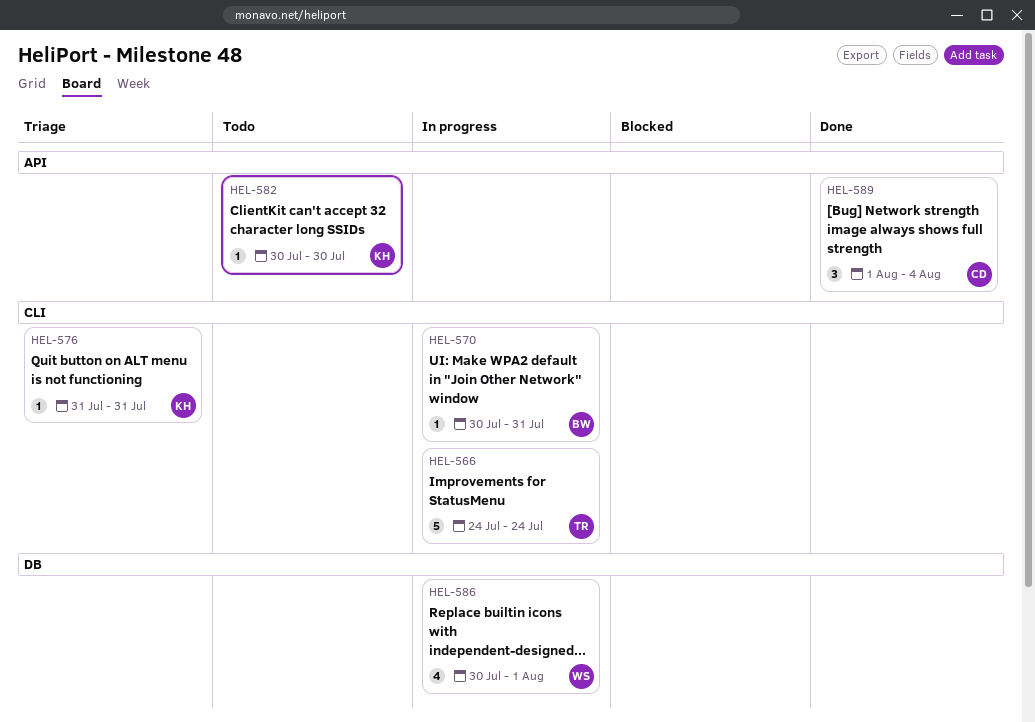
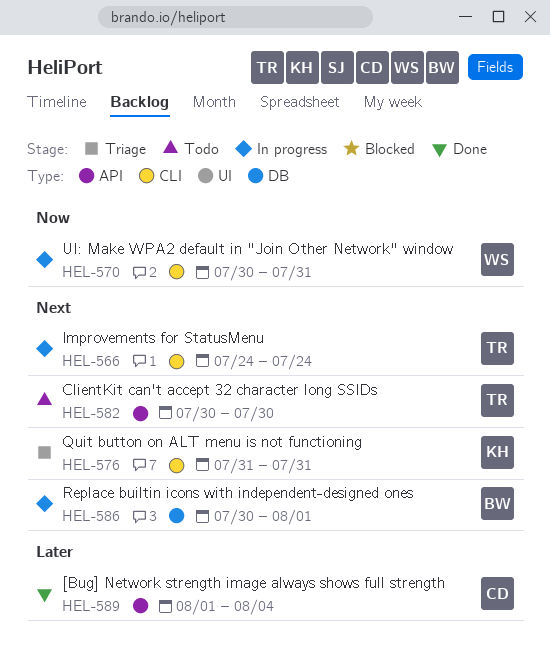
HEL-570, owner: BW -> WS
HEL-582, owner: KH -> TR
HEL-586, owner: WS -> BW

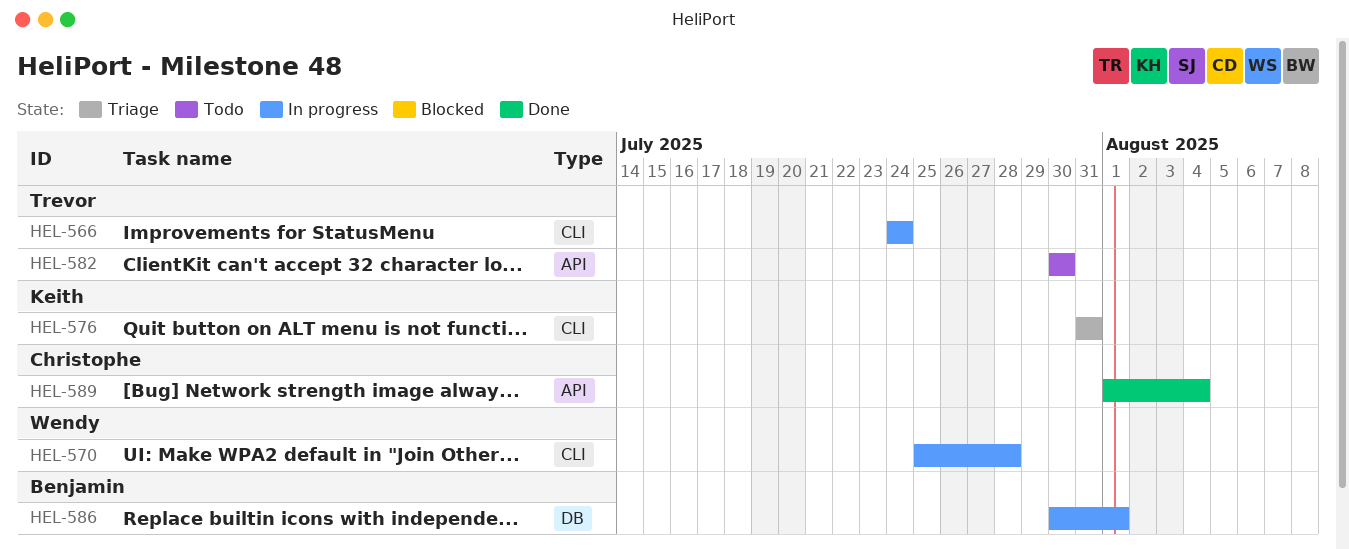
HEL-570, start: Jul 30 -> Jul 25
HEL-570, due: Jul 31 -> Jul 28

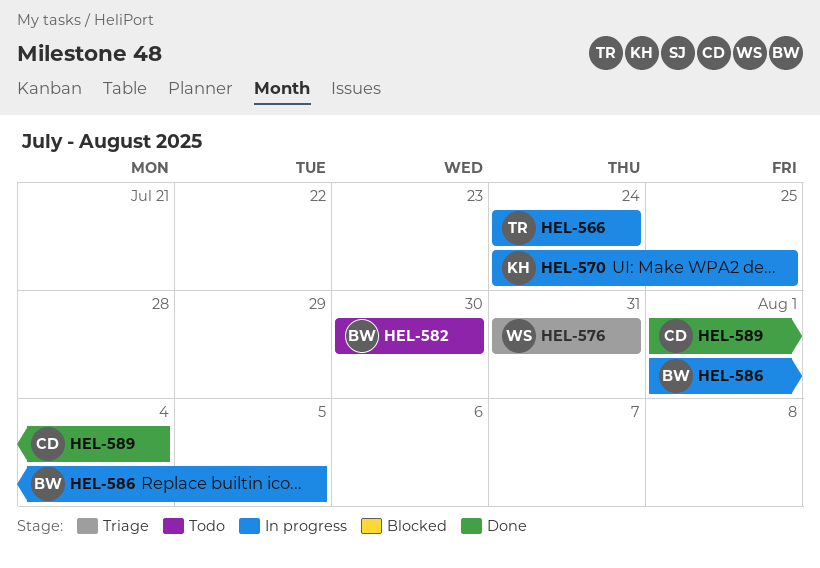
HEL-570, owner: Wendy -> Keith
HEL-570, start: Jul 25 -> Jul 24
HEL-570, due: Jul 28 -> Jul 25
HEL-576, owner: Keith -> Wendy
HEL-582, owner: Trevor -> Benjamin
HEL-586, start: Jul 30 -> Aug 1
HEL-586, due: Aug 1 -> Aug 5

